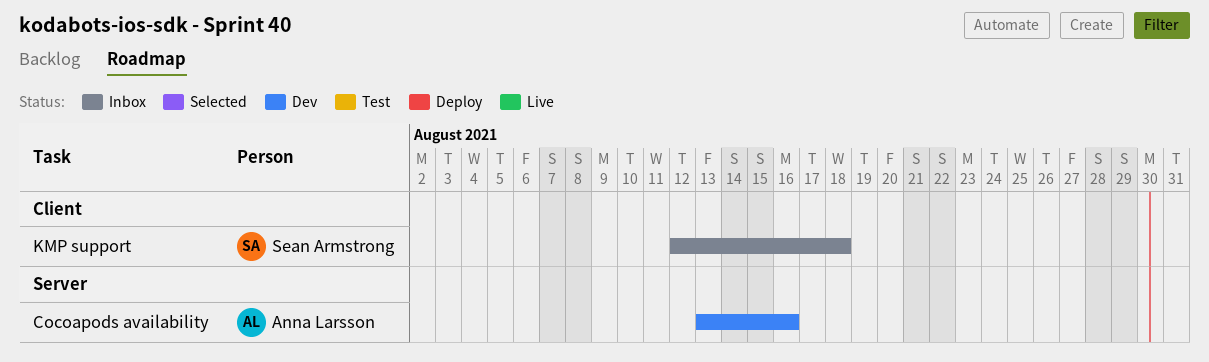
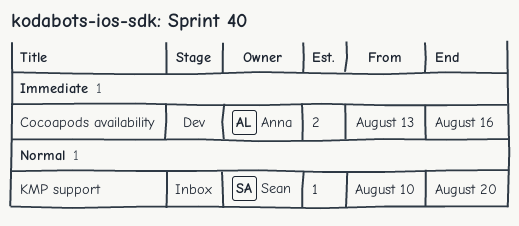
KMP support, start: Aug 12 -> Aug 10
KMP support, due: Aug 18 -> Aug 20

